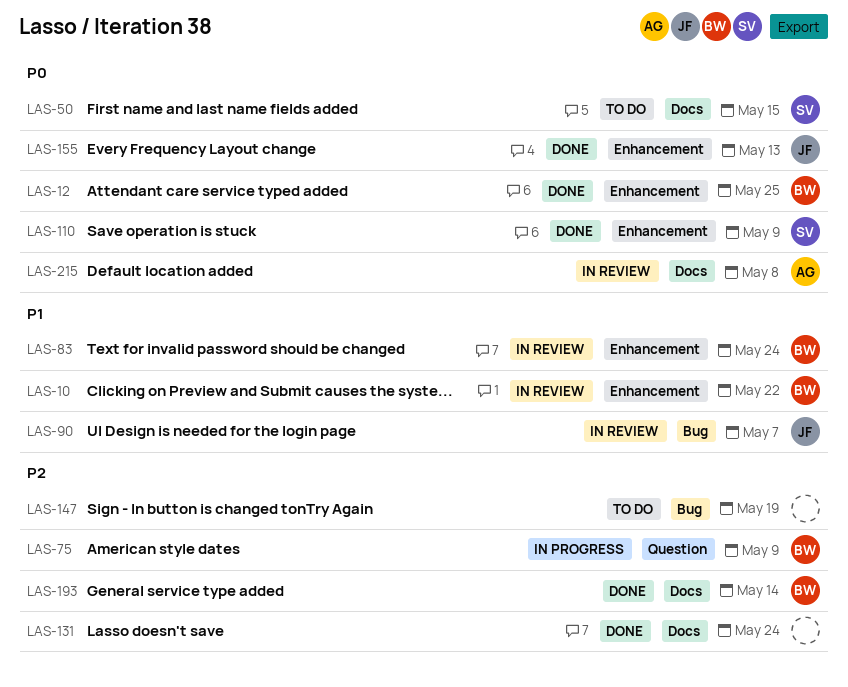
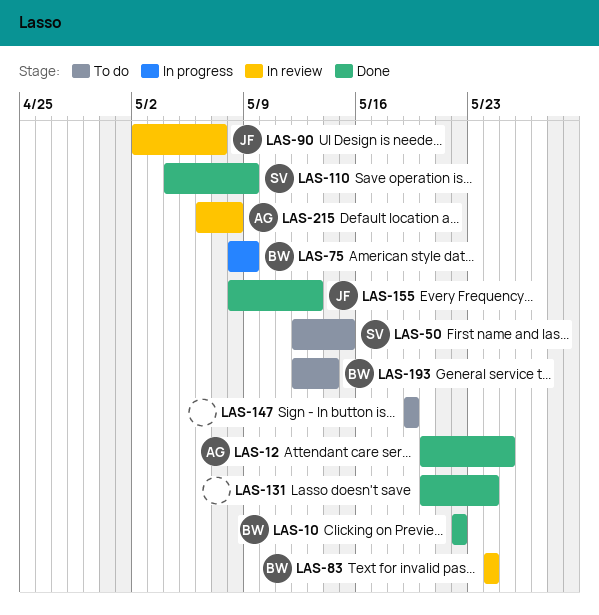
LAS-10, status: In review -> Done
LAS-12, owner: BW -> AG
LAS-193, status: Done -> To do

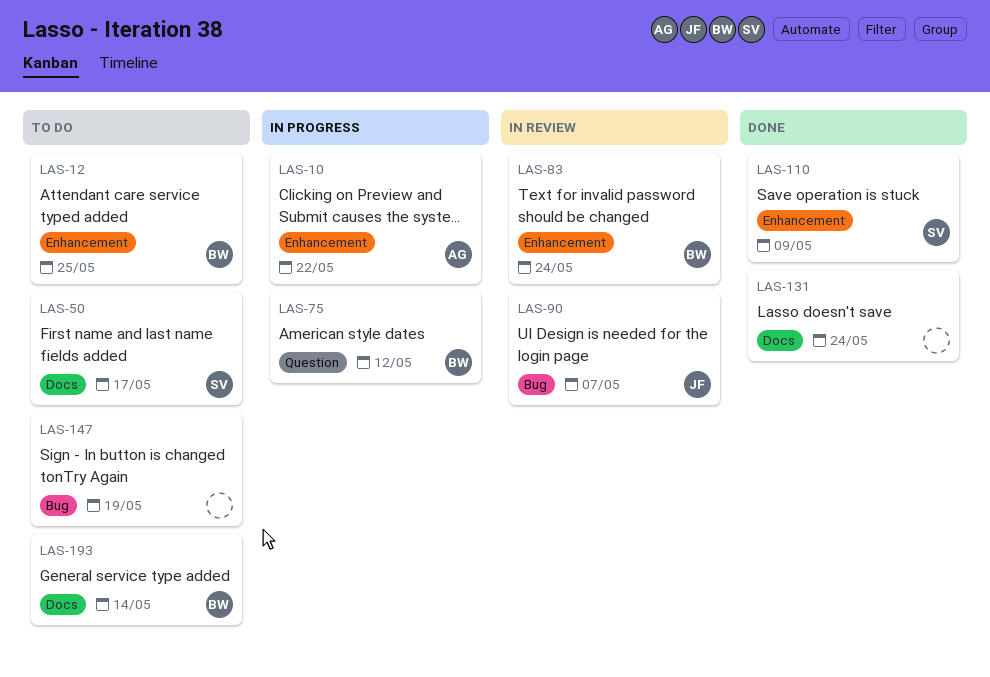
LAS-10, status: Done -> In progress
LAS-10, owner: BW -> AG
LAS-12, status: Done -> To do
LAS-12, owner: AG -> BW
LAS-50, due: May 15 -> May 17
LAS-75, due: May 9 -> May 12
LAS-155: present -> none
LAS-215: present -> none

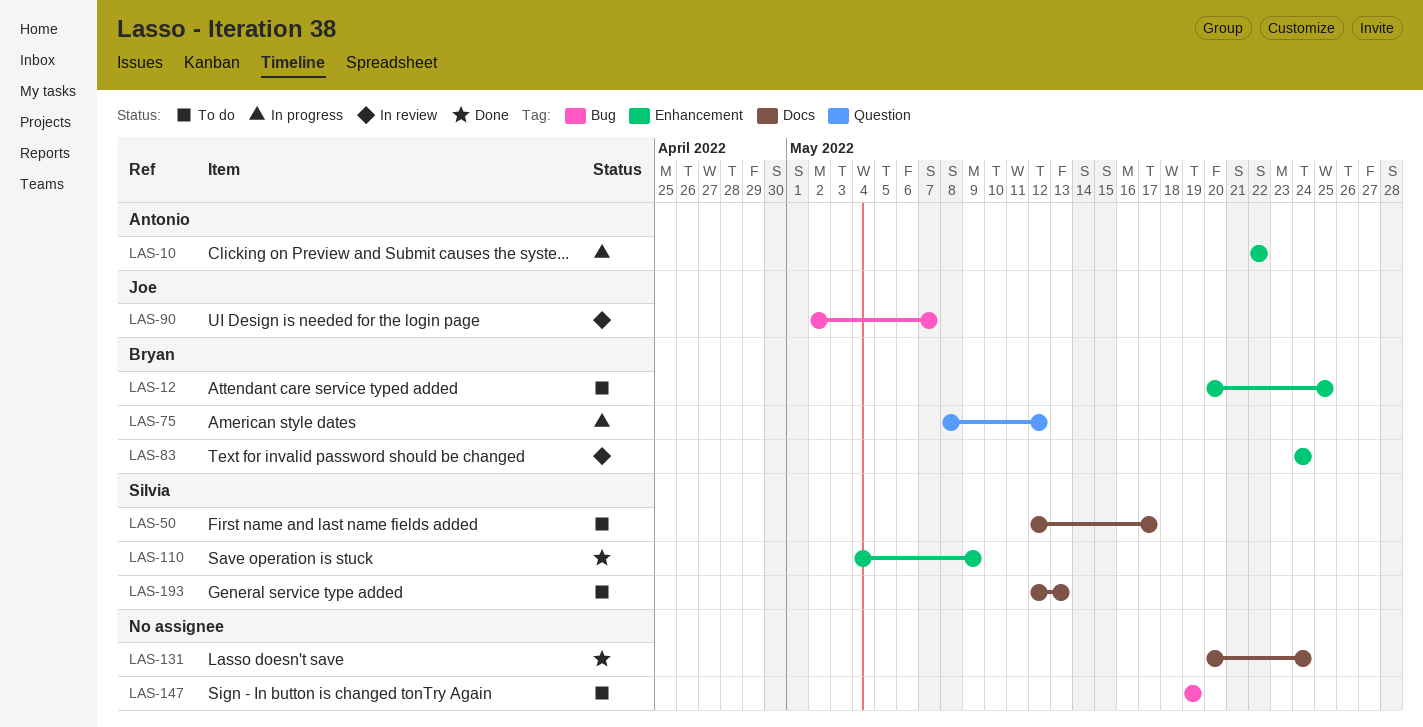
LAS-193, owner: Bryan -> Silvia
LAS-193, due: May 14 -> May 13

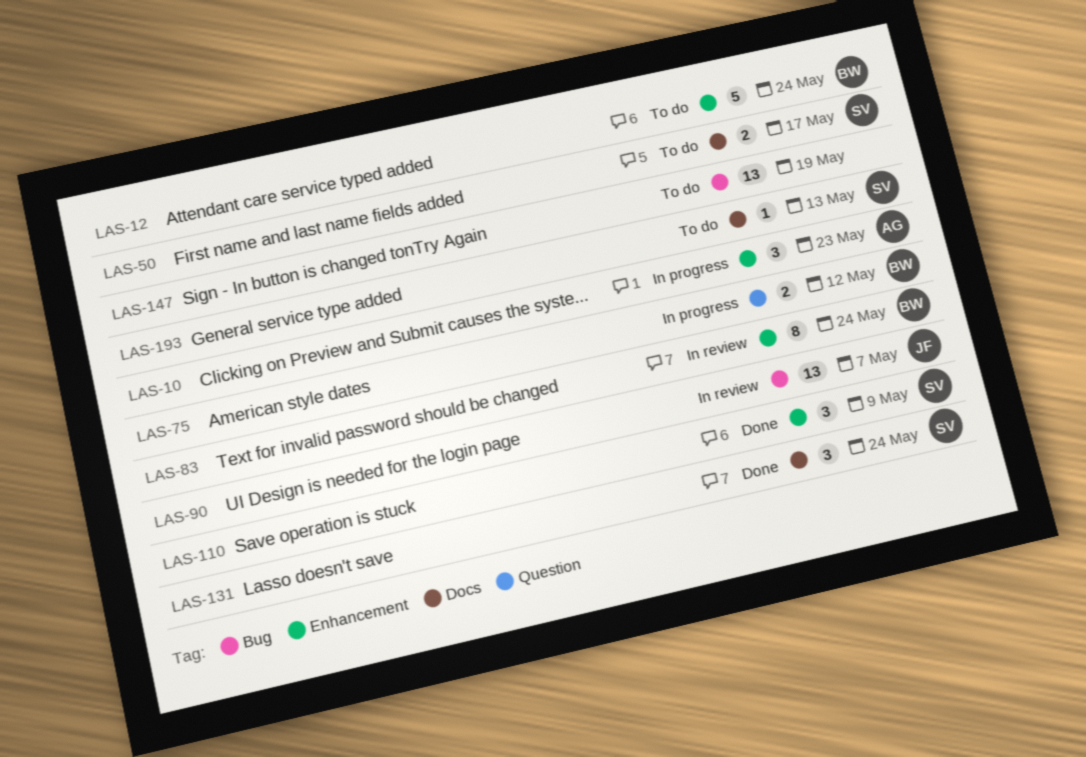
LAS-10, due: May 22 -> May 23
LAS-12, due: May 25 -> May 24
LAS-131, owner: none -> Silvia

